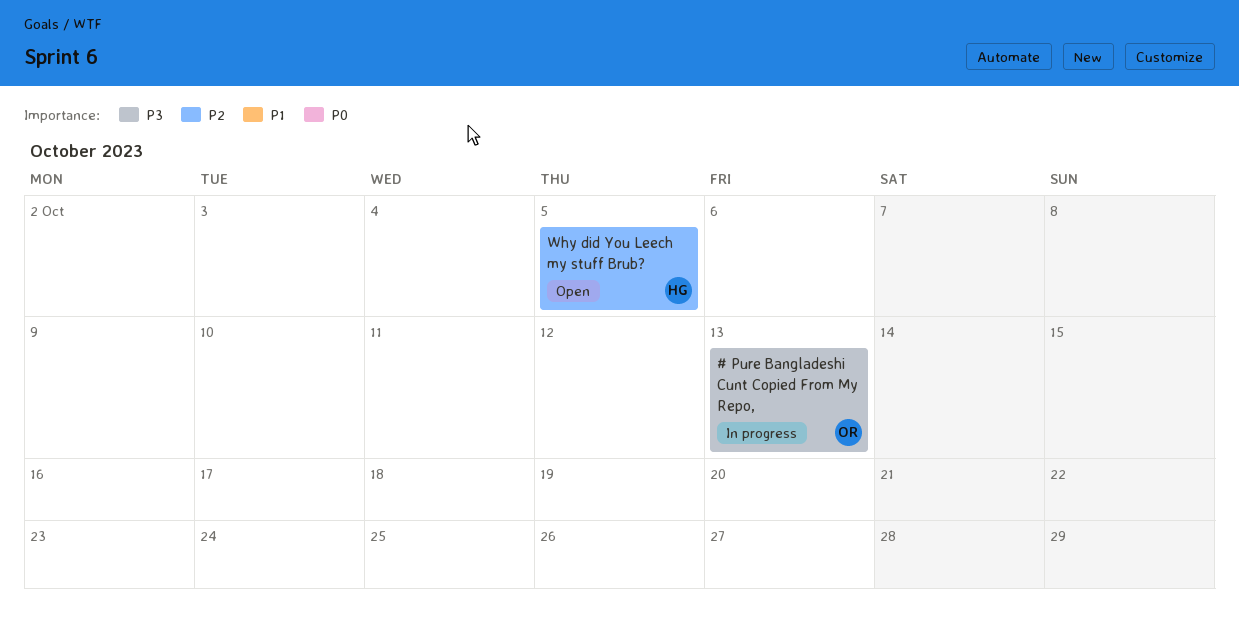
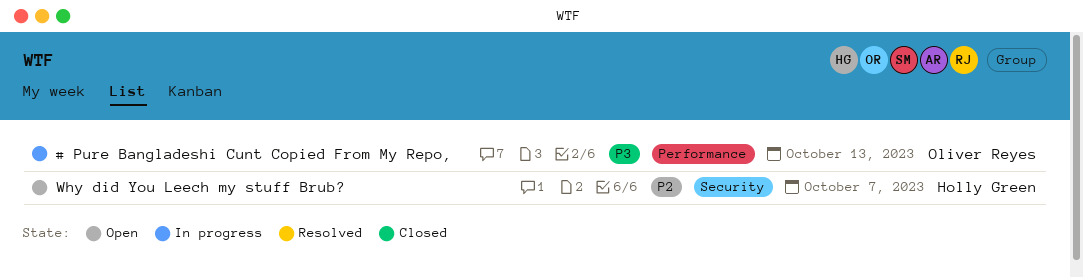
Why did You Leech my stuff Brub?, due: Oct 5 -> Oct 7

